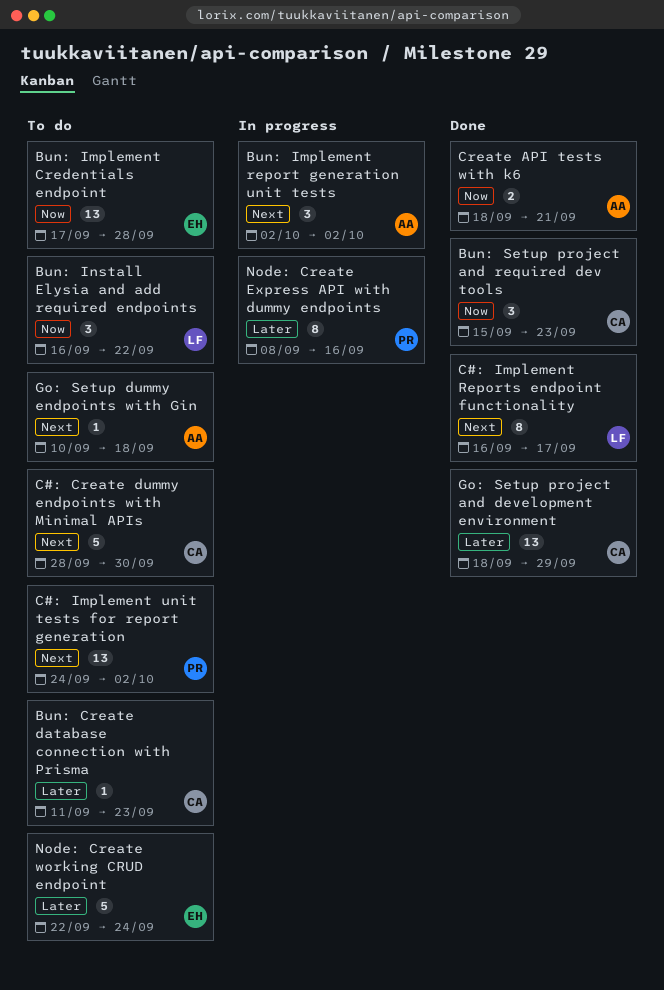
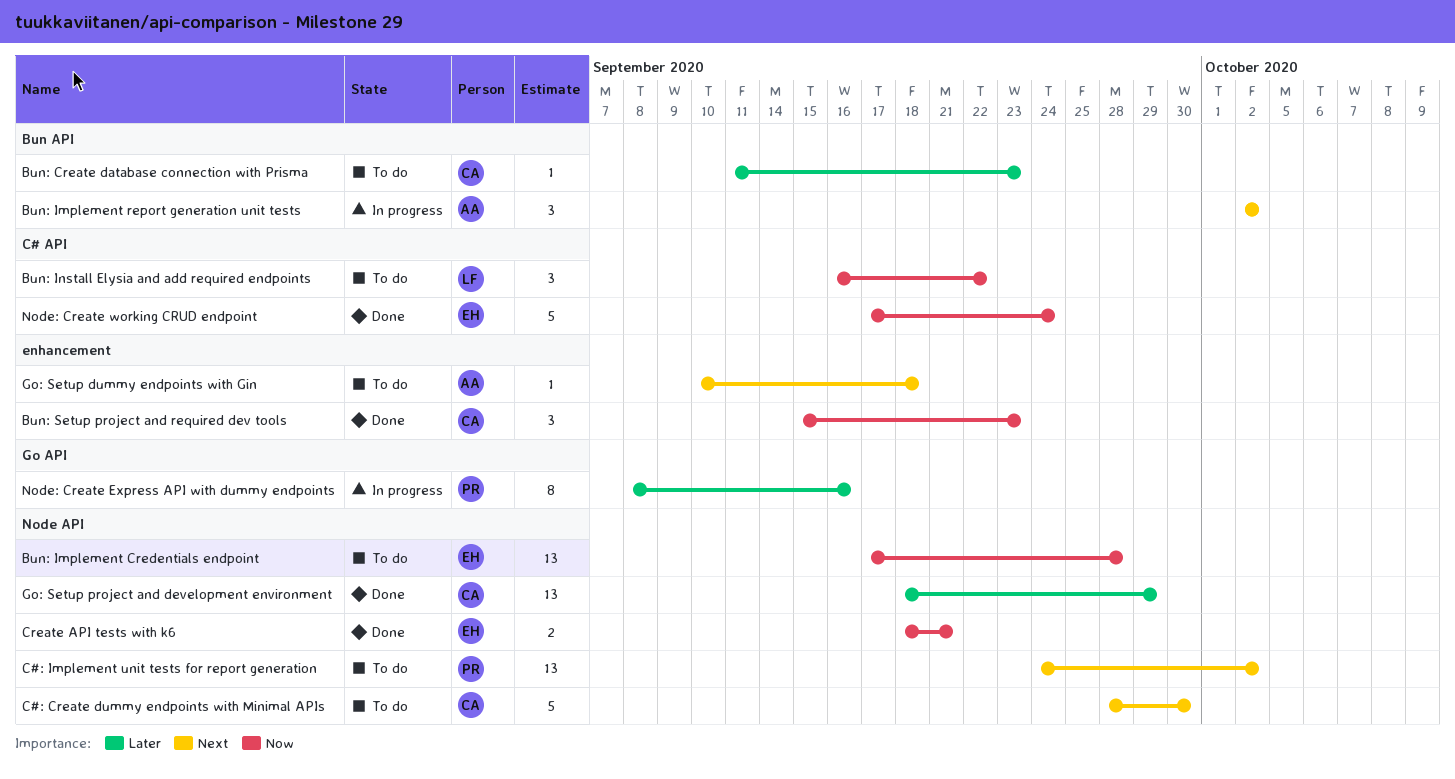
C#: Implement Reports endpoint functionality: present -> none
Create API tests with k6, owner: AA -> EH
Node: Create working CRUD endpoint, status: To do -> Done
Node: Create working CRUD endpoint, priority: Later -> Now
Node: Create working CRUD endpoint, start: Sep 22 -> Sep 17

